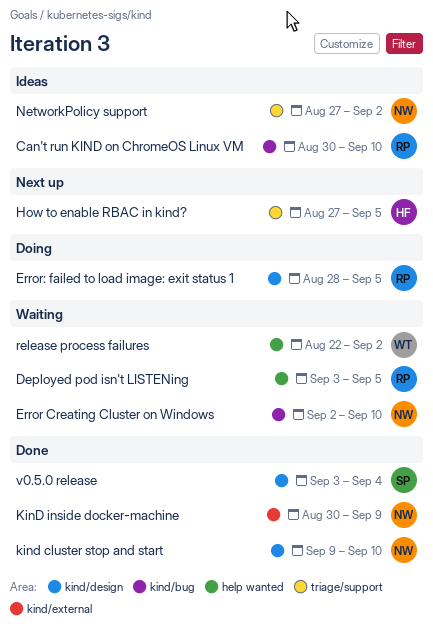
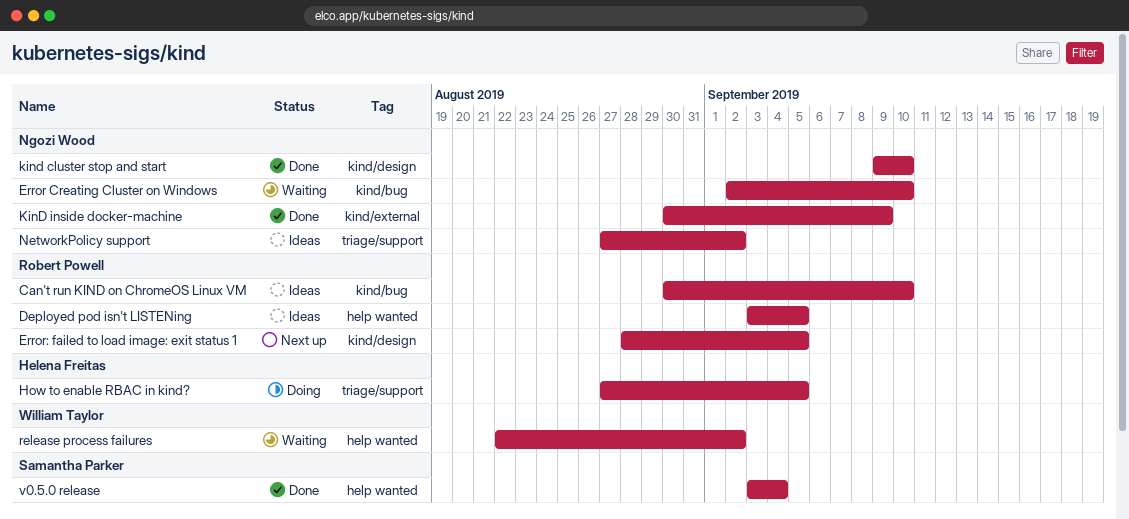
Deployed pod isn't LISTENing, status: Waiting -> Ideas
Error: failed to load image: exit status 1, status: Doing -> Next up
How to enable RBAC in kind?, status: Next up -> Doing
v0.5.0 release, label: kind/design -> help wanted

